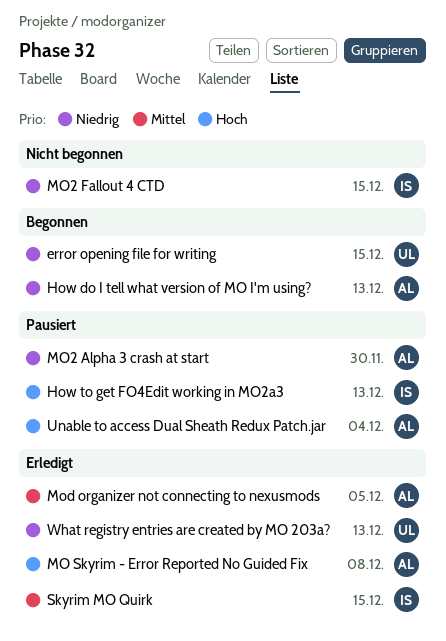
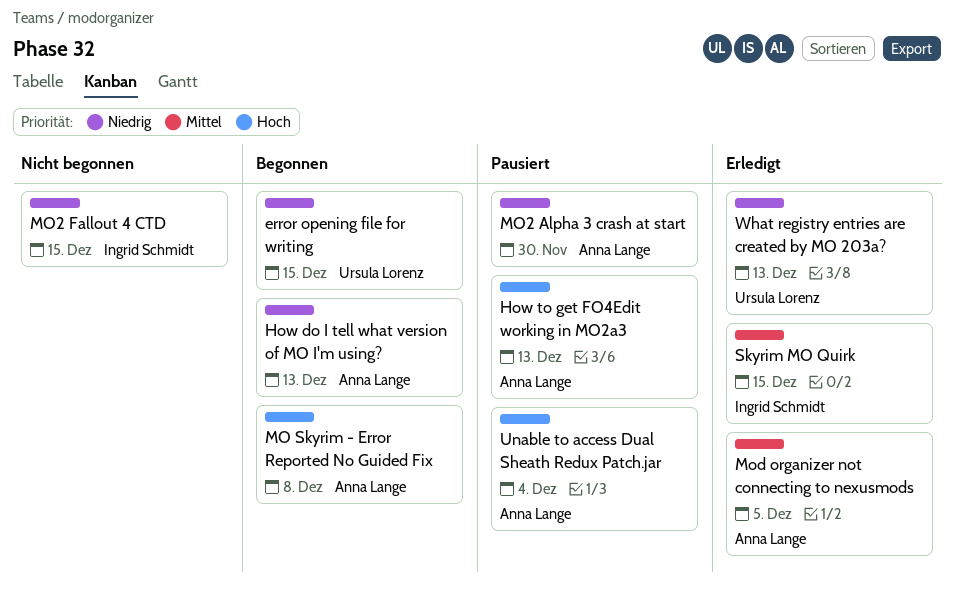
How to get FO4Edit working in MO2a3, owner: Ingrid Schmidt -> Anna Lange
MO Skyrim - Error Reported No Guided Fix, status: Erledigt -> Begonnen

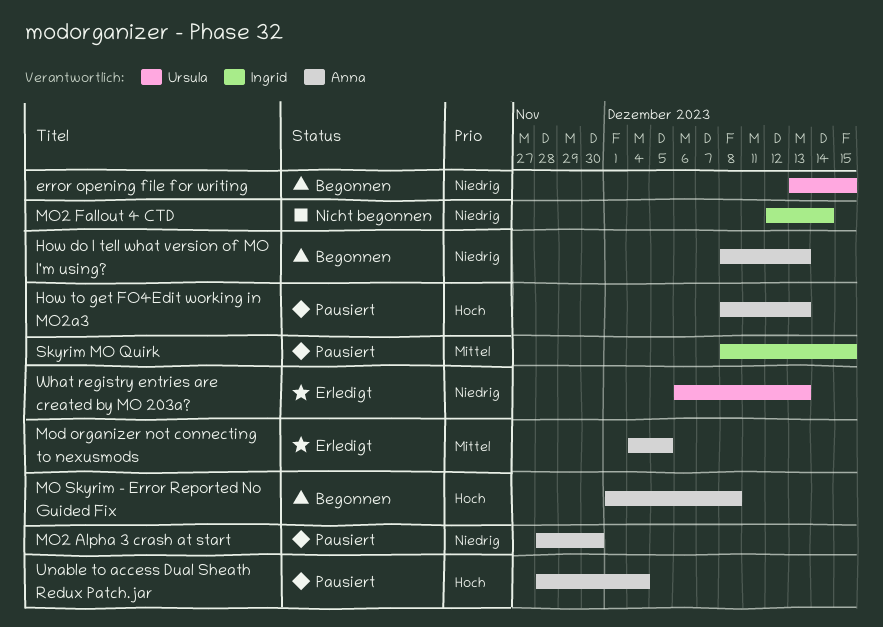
MO2 Fallout 4 CTD, due: Dec 15 -> Dec 14
Skyrim MO Quirk, status: Erledigt -> Pausiert

